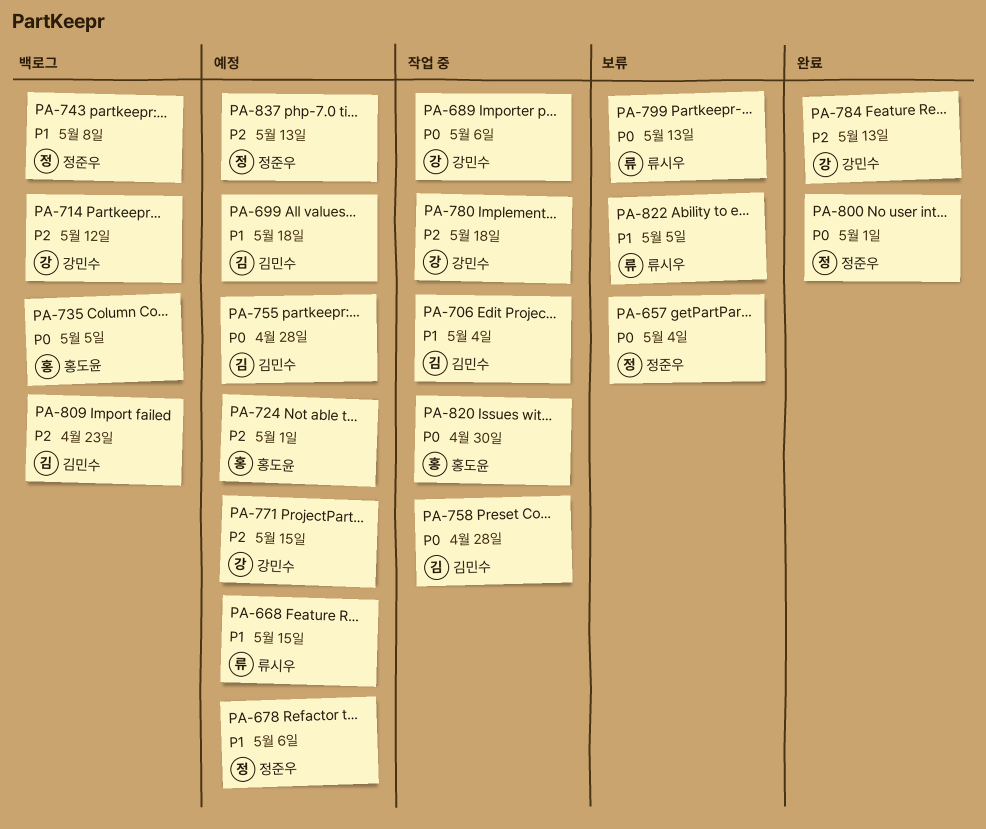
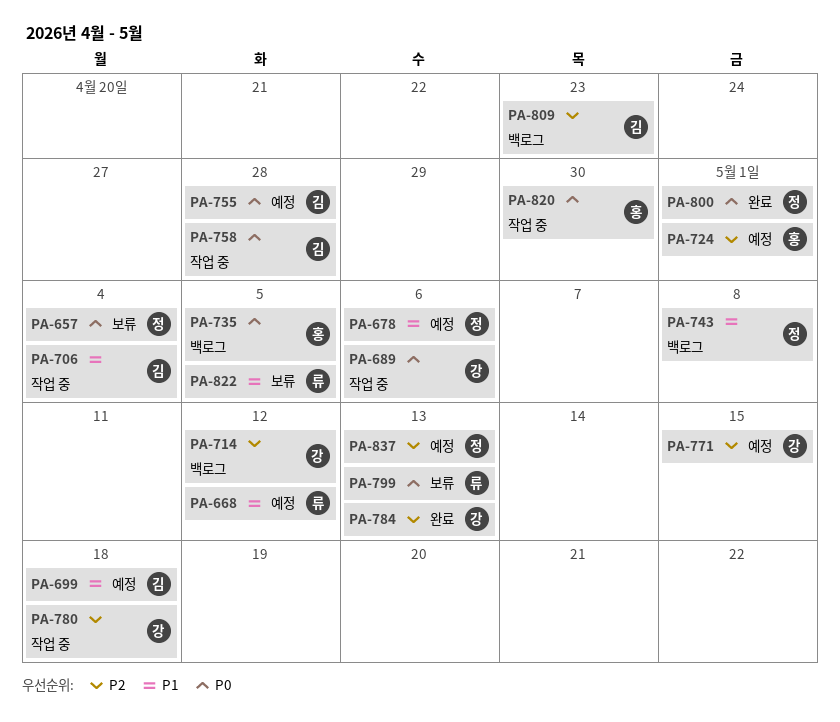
PA-668, due: May 15 -> May 12

